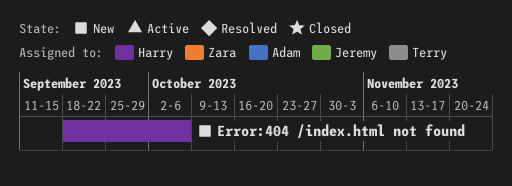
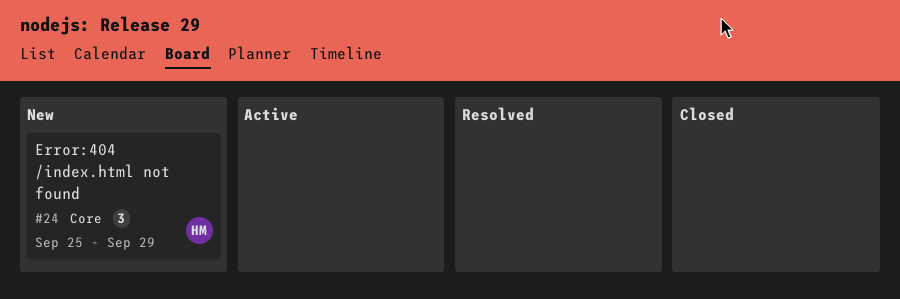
Error:404 /index.html not found, start: Sep 18 -> Sep 25
Error:404 /index.html not found, due: Oct 6 -> Sep 29

